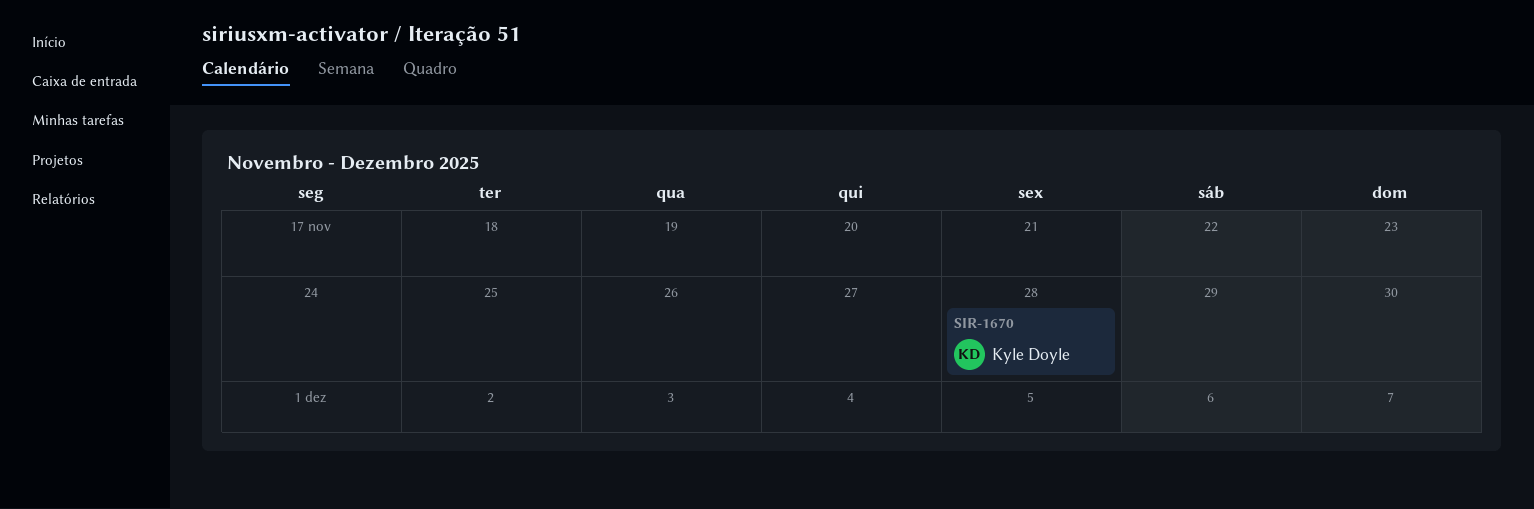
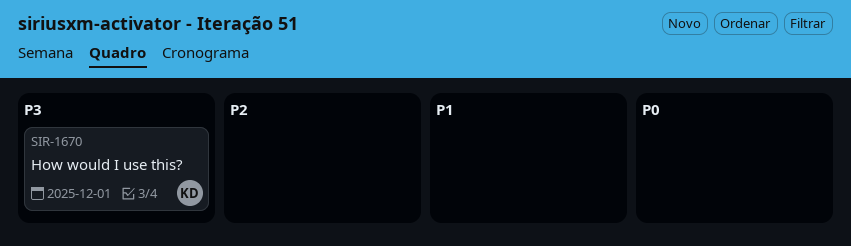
SIR-1670, due: Nov 28 -> Dec 1

